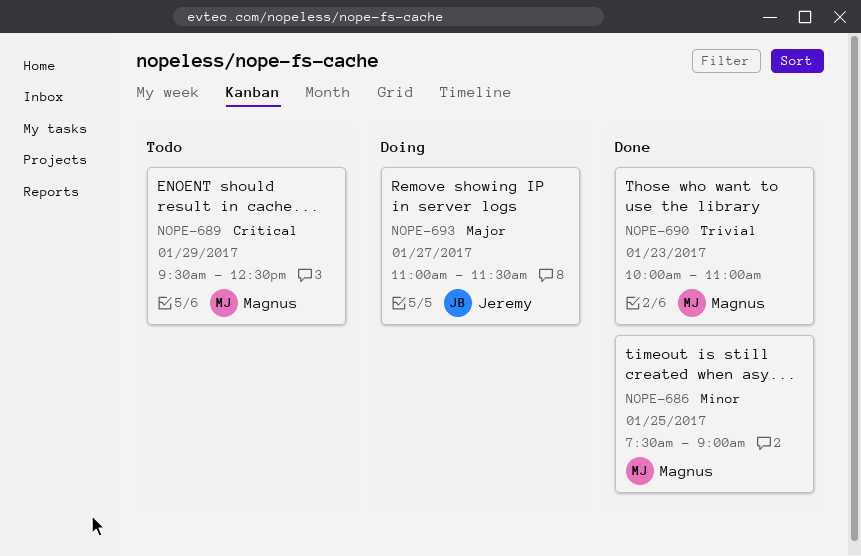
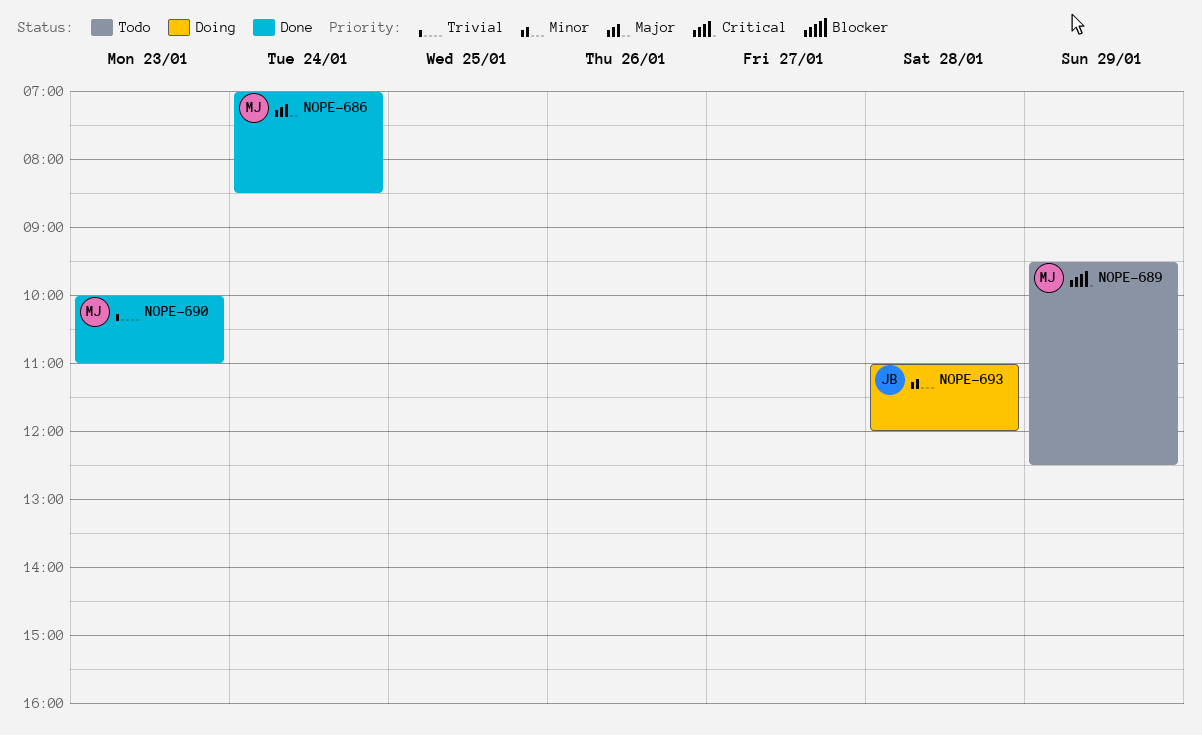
NOPE-686, priority: Minor -> Major
NOPE-686, day: Jan 25 -> Jan 24
NOPE-686, begins: 07:30 -> 07:00
NOPE-686, ends: 09:00 -> 08:30
NOPE-693, priority: Major -> Minor
NOPE-693, day: Jan 27 -> Jan 28
NOPE-693, ends: 11:30 -> 12:00

